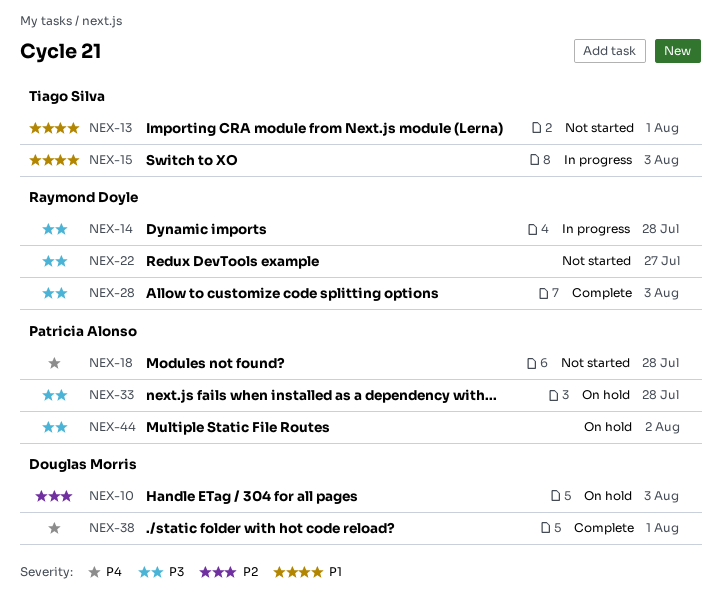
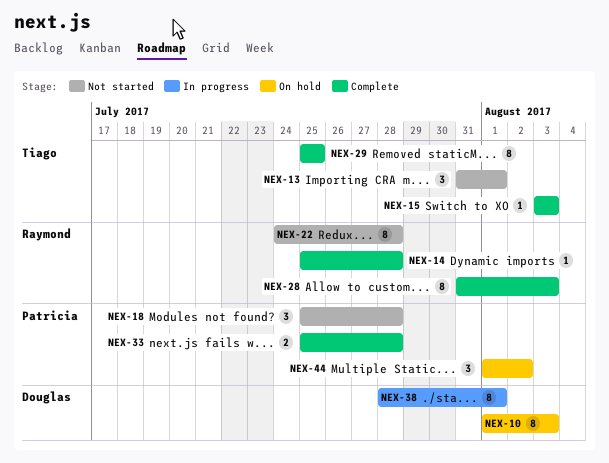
NEX-14, status: In progress -> Complete
NEX-15, status: In progress -> Complete
NEX-22, due: Jul 27 -> Jul 28
NEX-29: none -> present
NEX-33, status: On hold -> Complete
NEX-38, status: Complete -> In progress

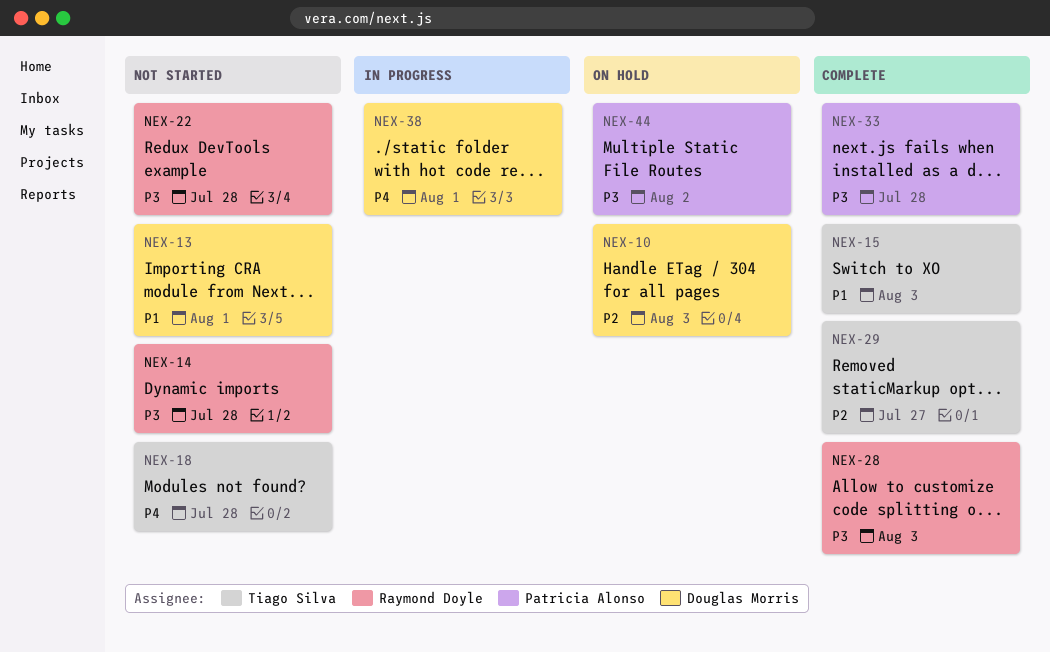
NEX-13, owner: Tiago Silva -> Douglas Morris
NEX-14, status: Complete -> Not started
NEX-18, owner: Patricia Alonso -> Tiago Silva
NEX-29, due: Jul 25 -> Jul 27

